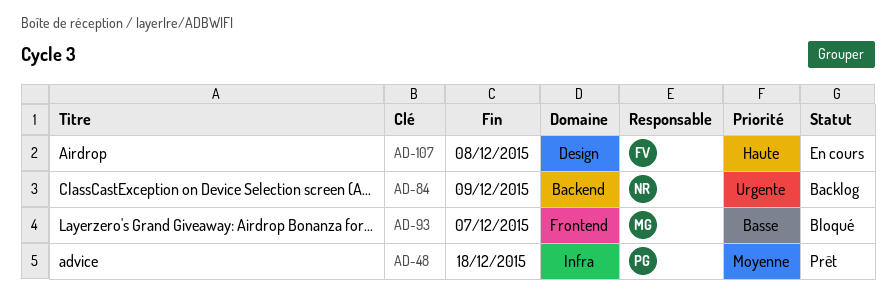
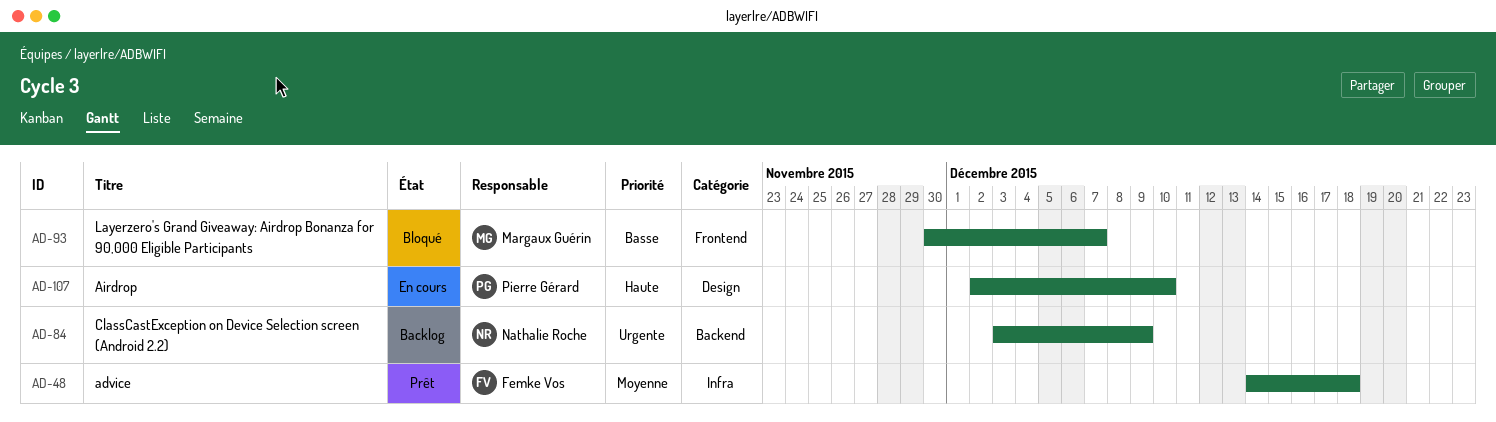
AD-48, owner: Pierre Gérard -> Femke Vos
AD-107, owner: Femke Vos -> Pierre Gérard
AD-107, due: Dec 8 -> Dec 10

